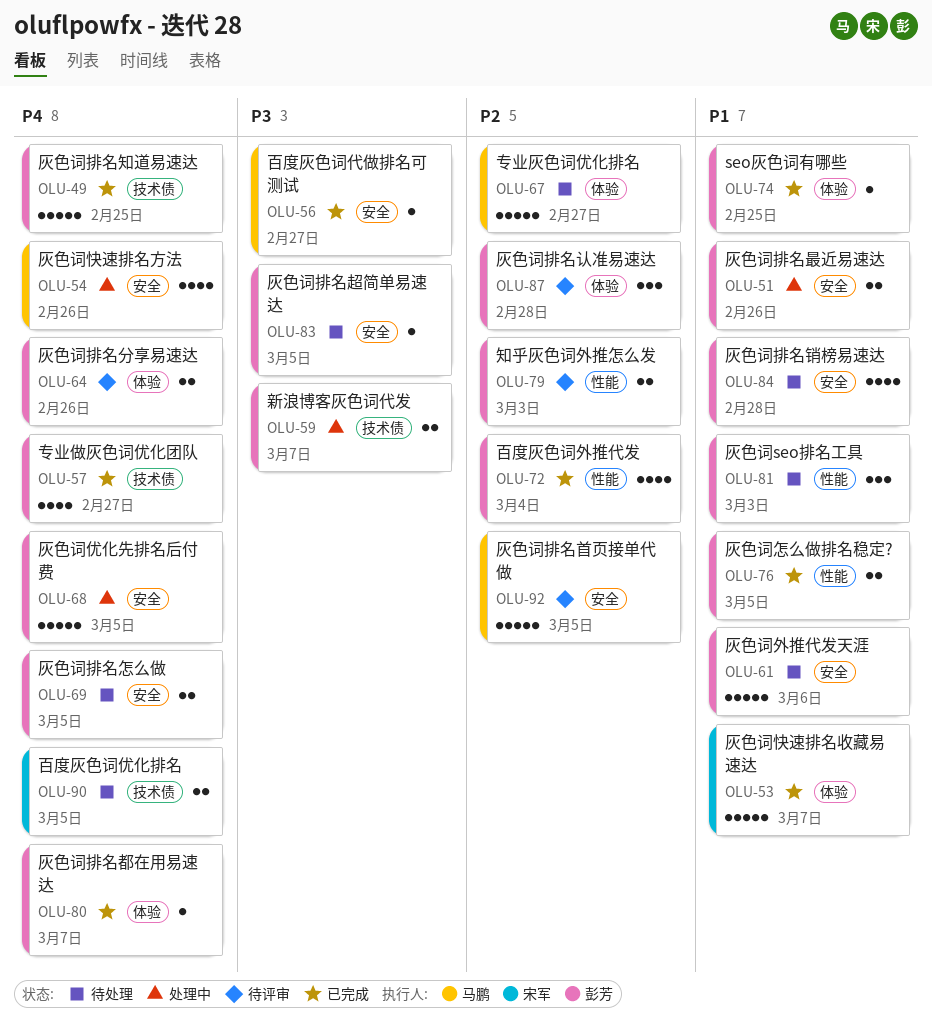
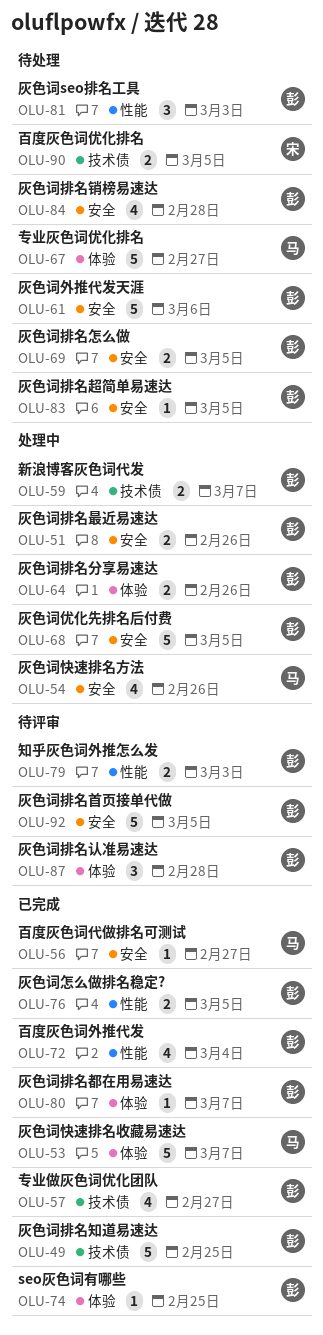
OLU-53, owner: 宋军 -> 马鹏
OLU-64, status: 待评审 -> 处理中
OLU-92, owner: 马鹏 -> 彭芳

